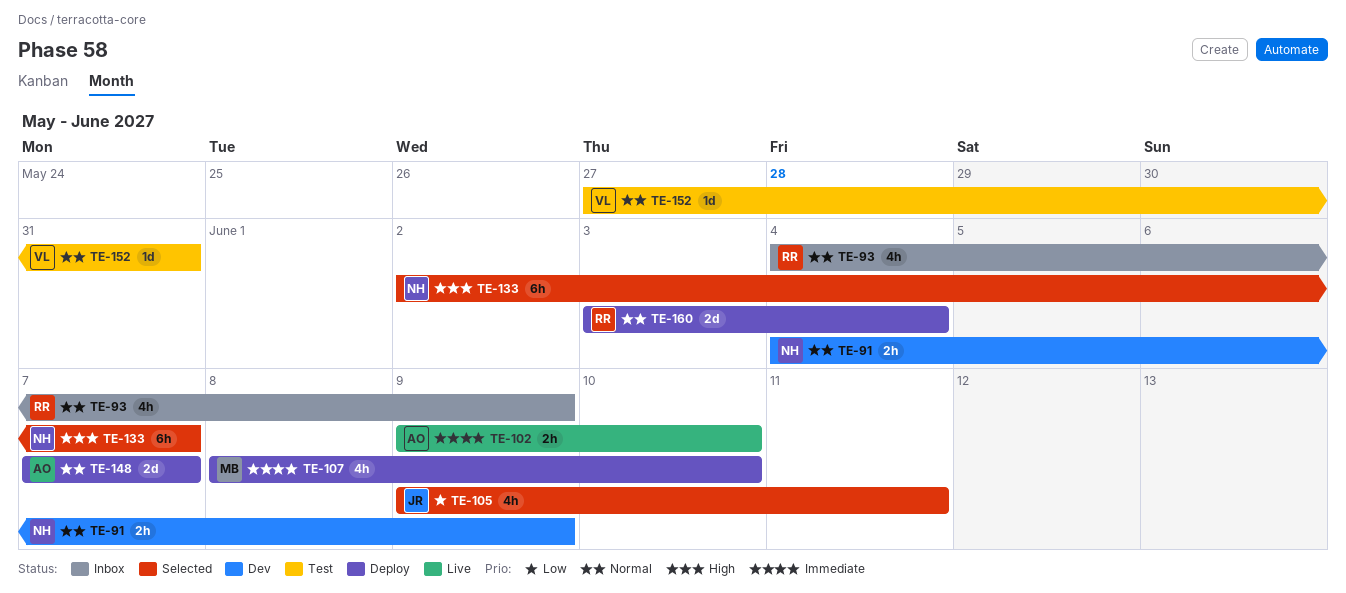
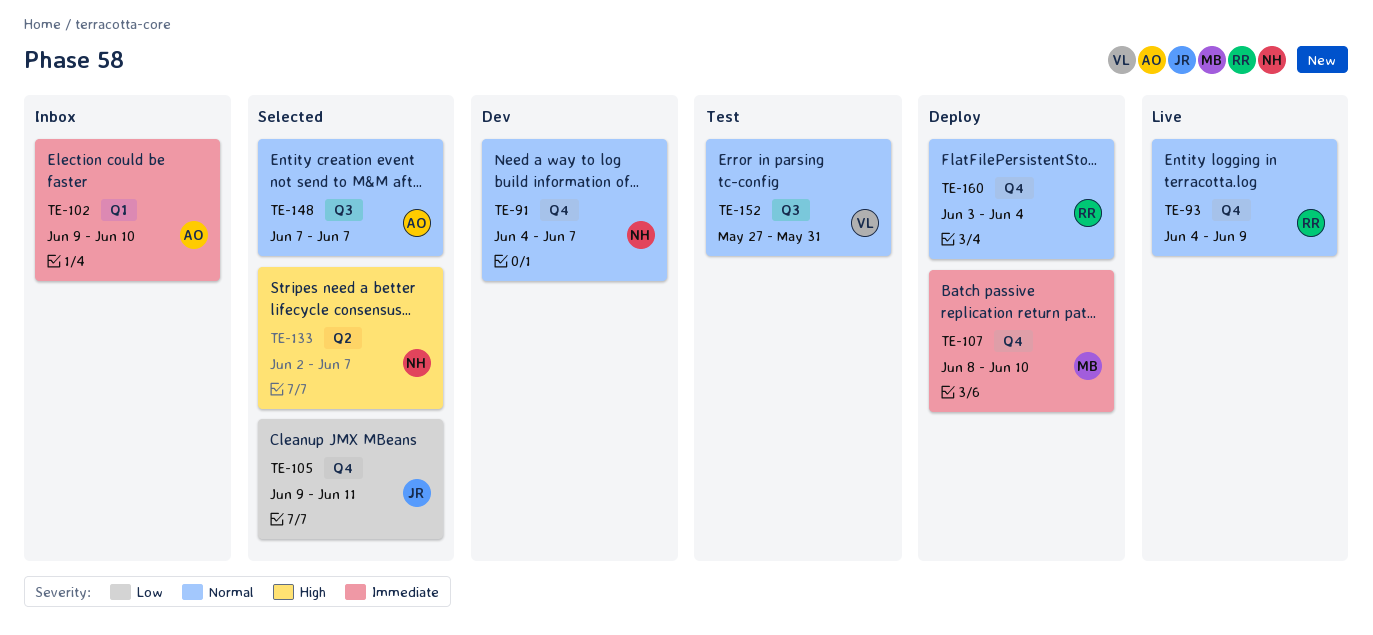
TE-91, due: Jun 9 -> Jun 7
TE-93, status: Inbox -> Live
TE-102, status: Live -> Inbox
TE-148, status: Deploy -> Selected

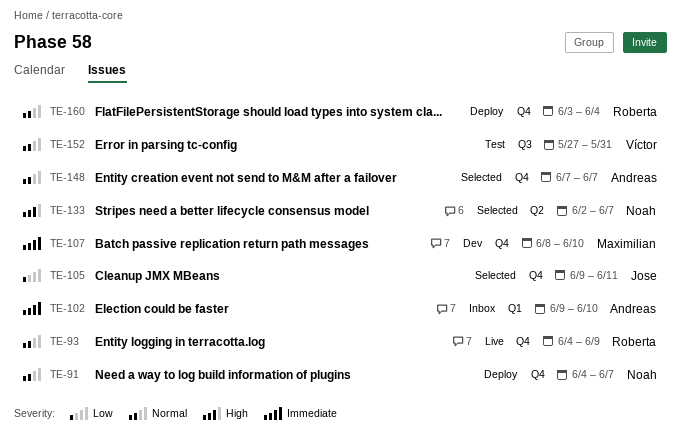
TE-91, status: Dev -> Deploy
TE-107, status: Deploy -> Dev
TE-148, label: Q3 -> Q4

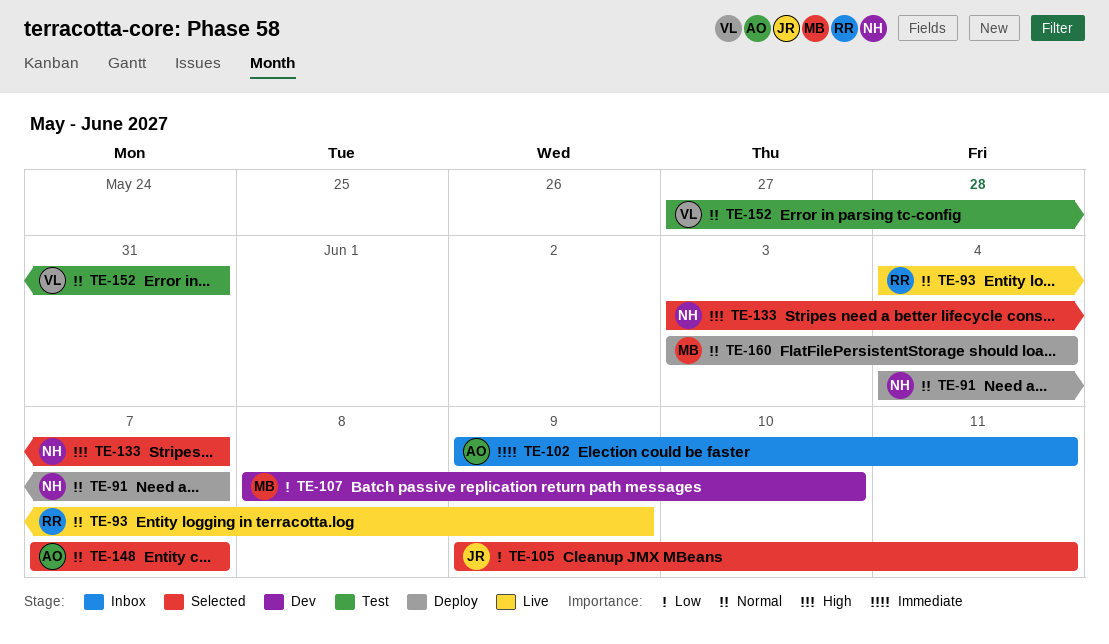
TE-102, due: Jun 10 -> Jun 11
TE-107, priority: Immediate -> Low
TE-133, start: Jun 2 -> Jun 3
TE-160, owner: Roberta -> Maximilian

